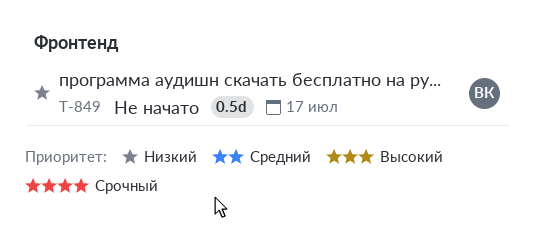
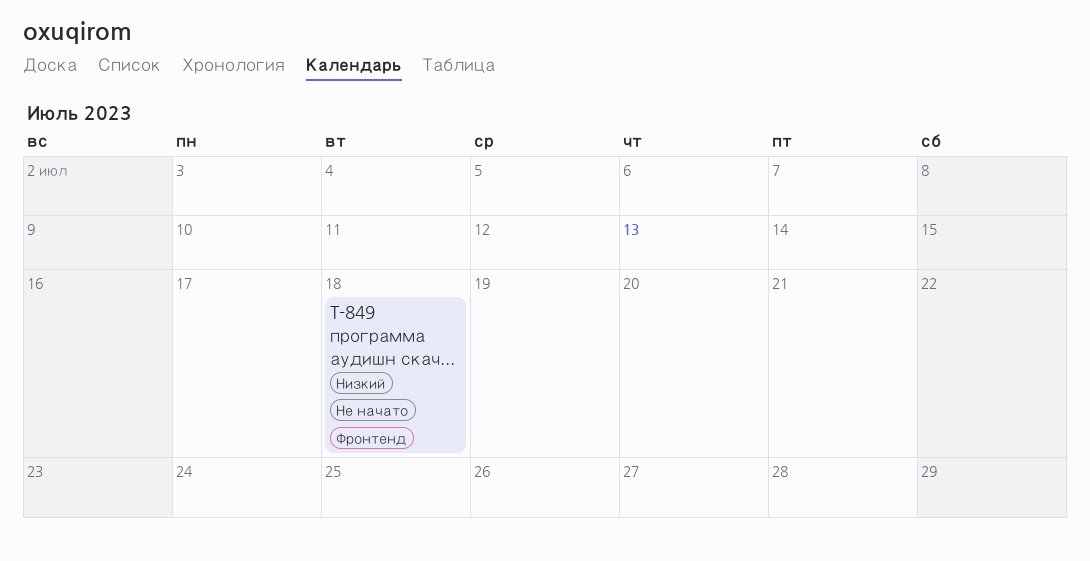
T-849, due: Jul 17 -> Jul 18

